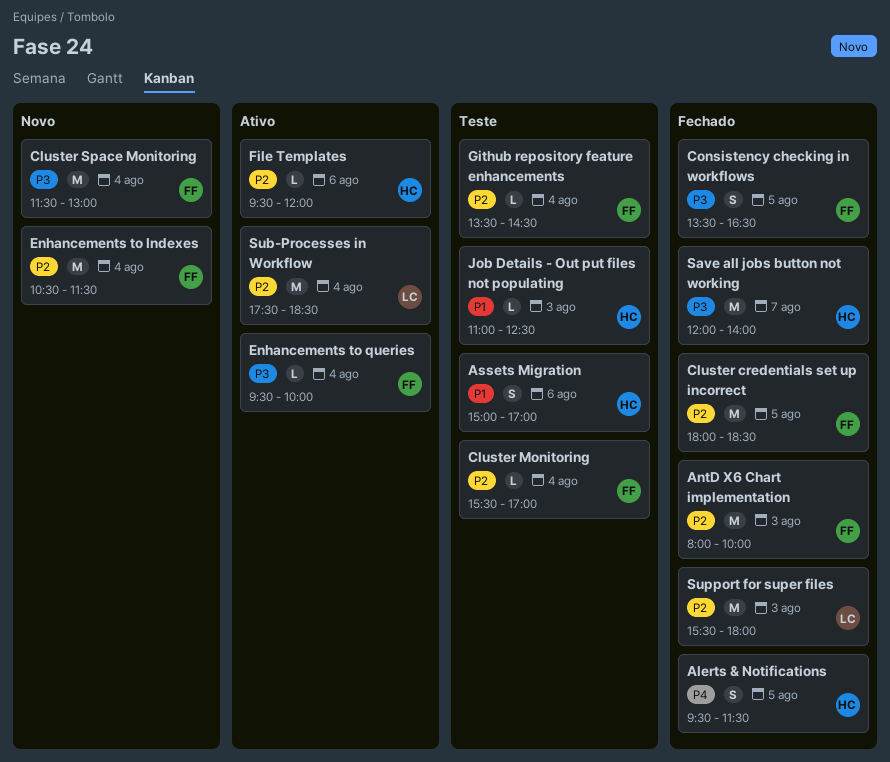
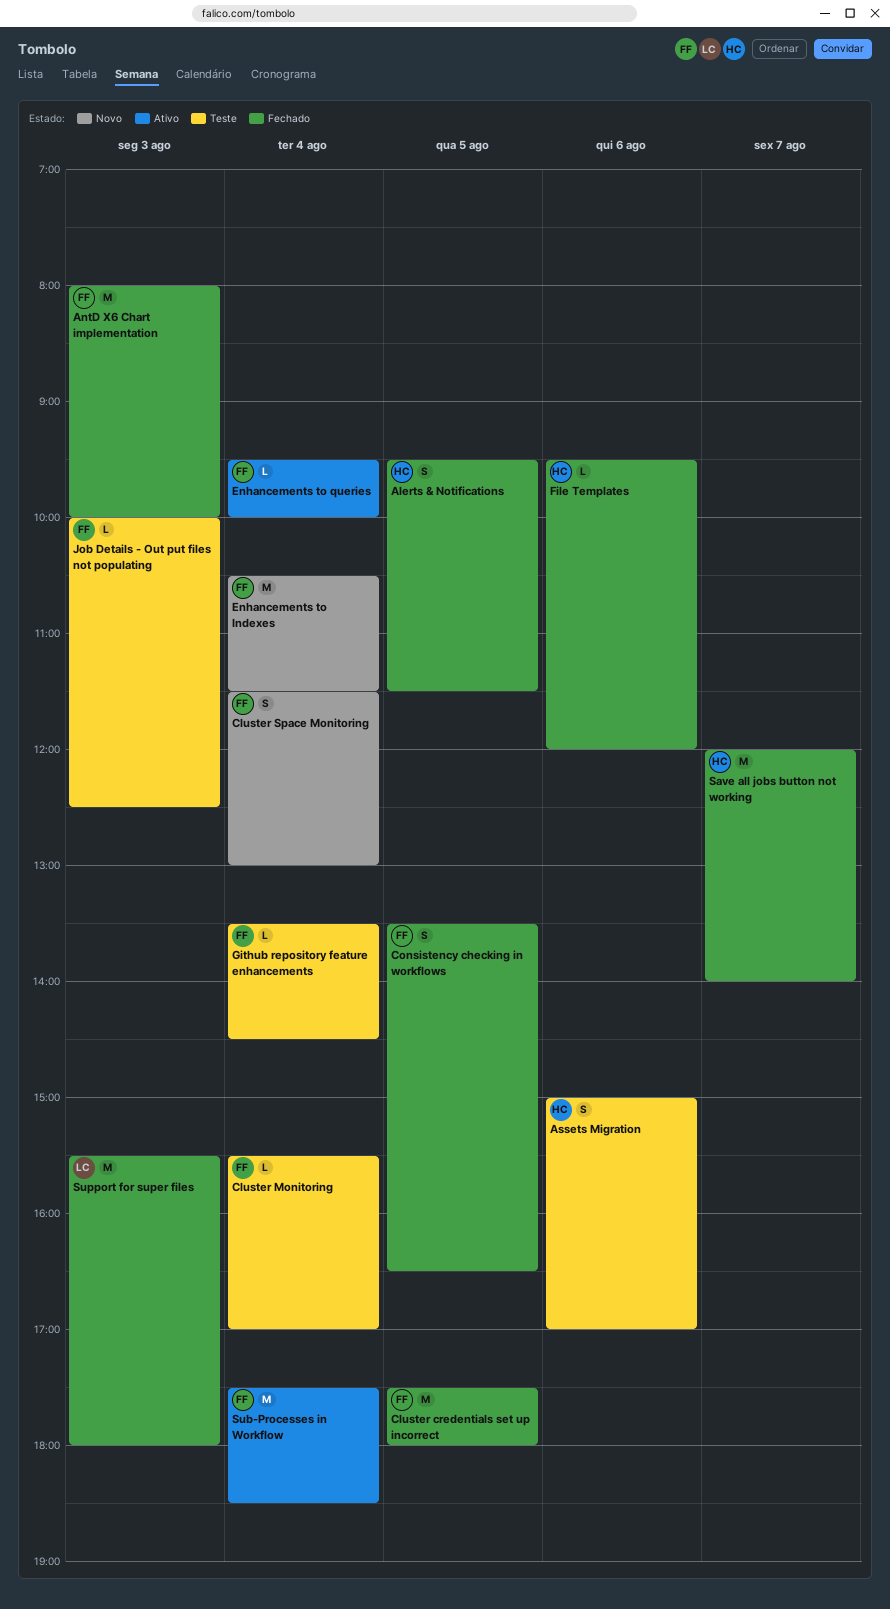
Cluster credentials set up incorrect, begins: 18:00 -> 17:30
Cluster credentials set up incorrect, ends: 18:30 -> 18:00
Cluster Space Monitoring, estimate: M -> S
File Templates, status: Ativo -> Fechado
Job Details - Out put files not populating, owner: HC -> FF
Job Details - Out put files not populating, begins: 11:00 -> 10:00
Sub-Processes in Workflow, owner: LC -> FF

